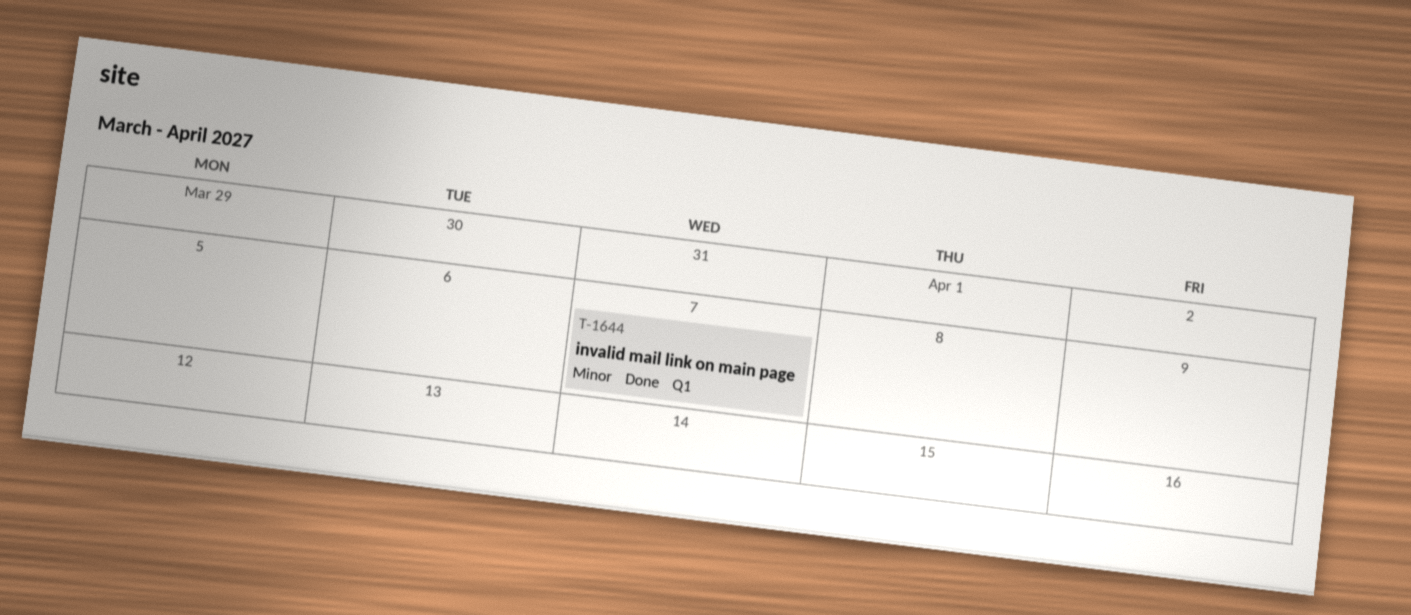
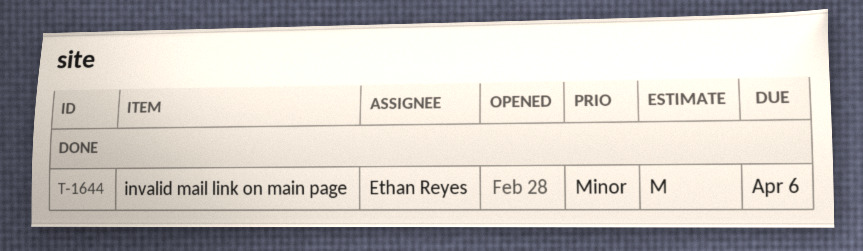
T-1644, due: Apr 7 -> Apr 6

